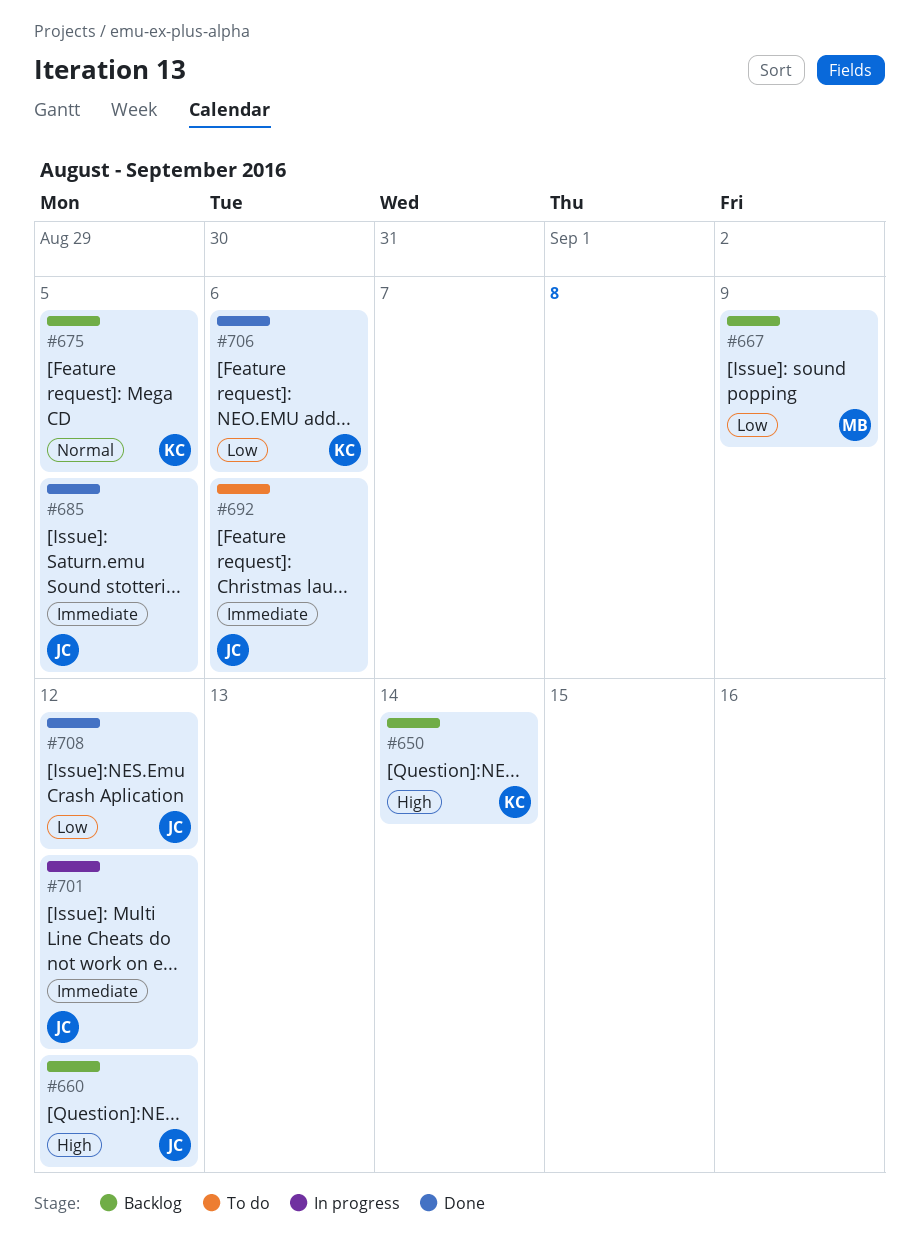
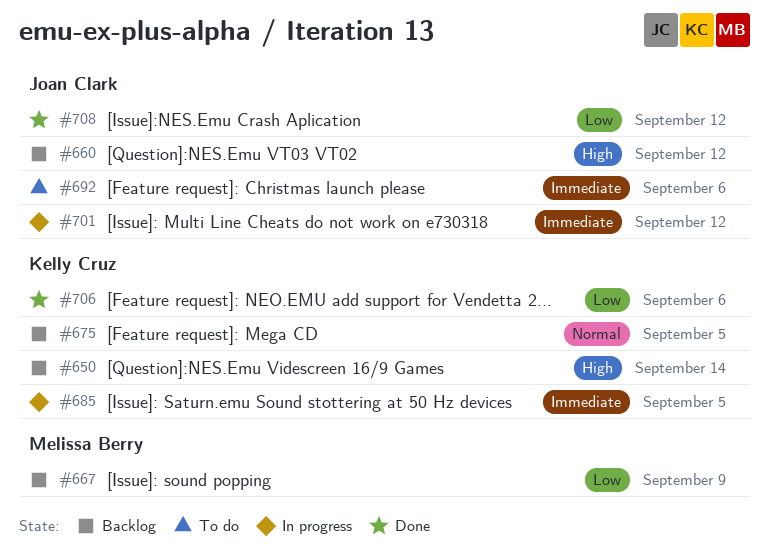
#685, status: Done -> In progress
#685, owner: Joan Clark -> Kelly Cruz

